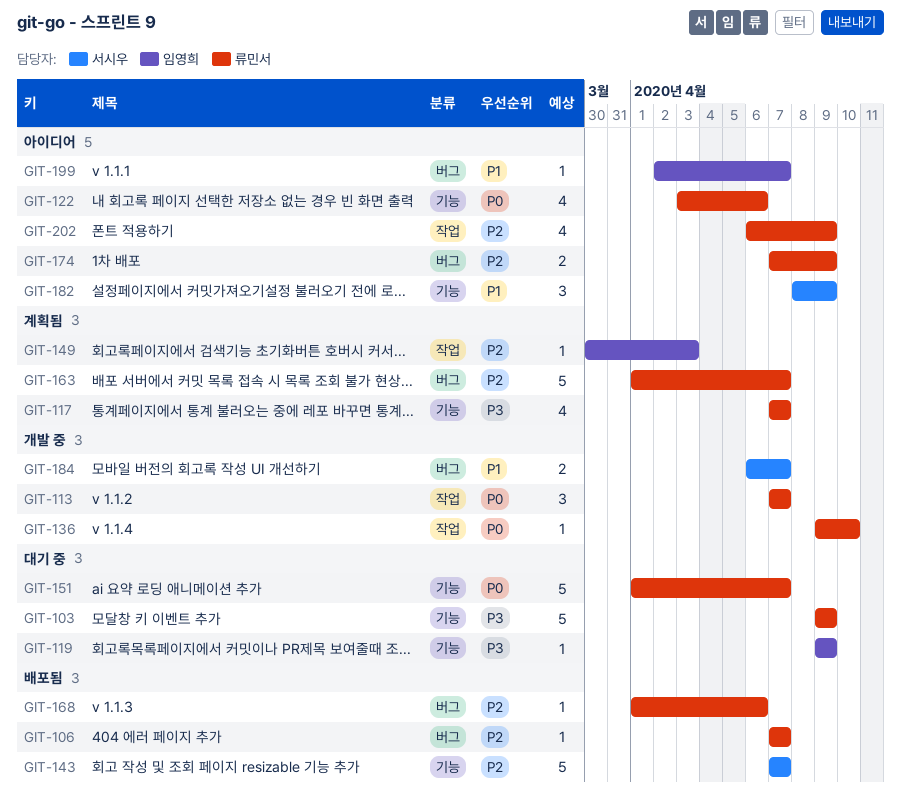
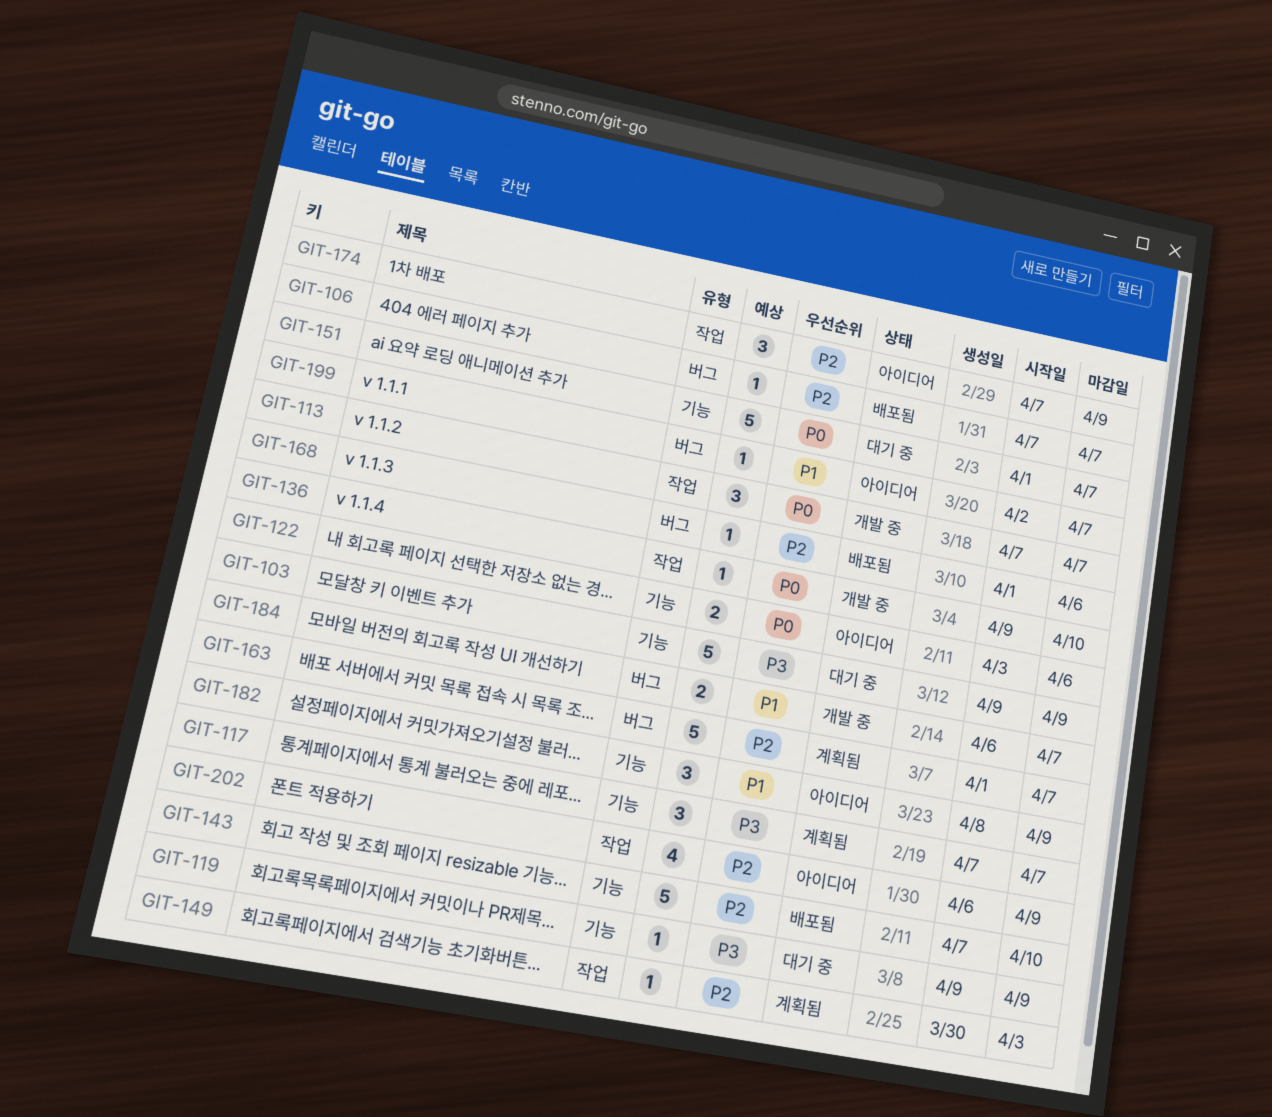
GIT-117, estimate: 4 -> 3
GIT-122, estimate: 4 -> 2
GIT-143, due: Apr 7 -> Apr 10
GIT-174, label: 버그 -> 작업
GIT-174, estimate: 2 -> 3

